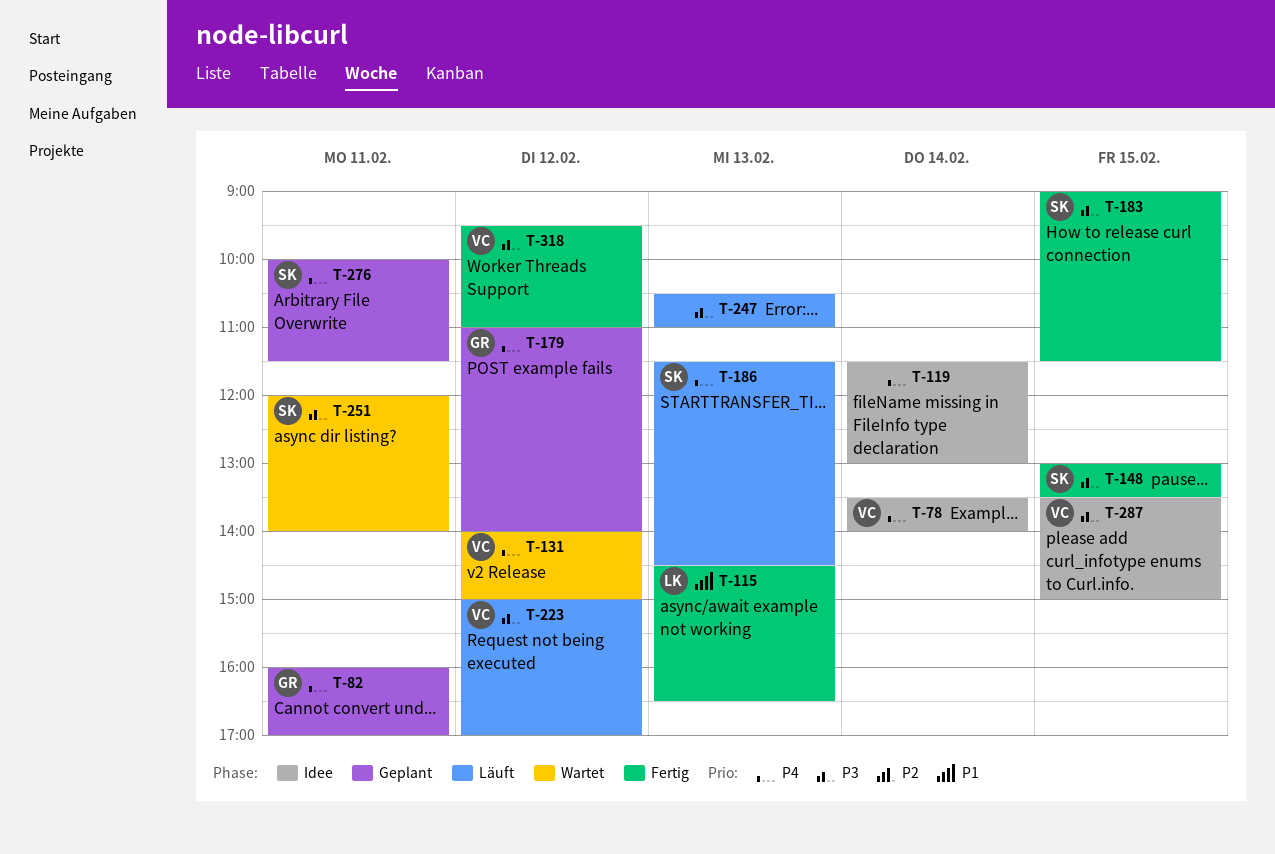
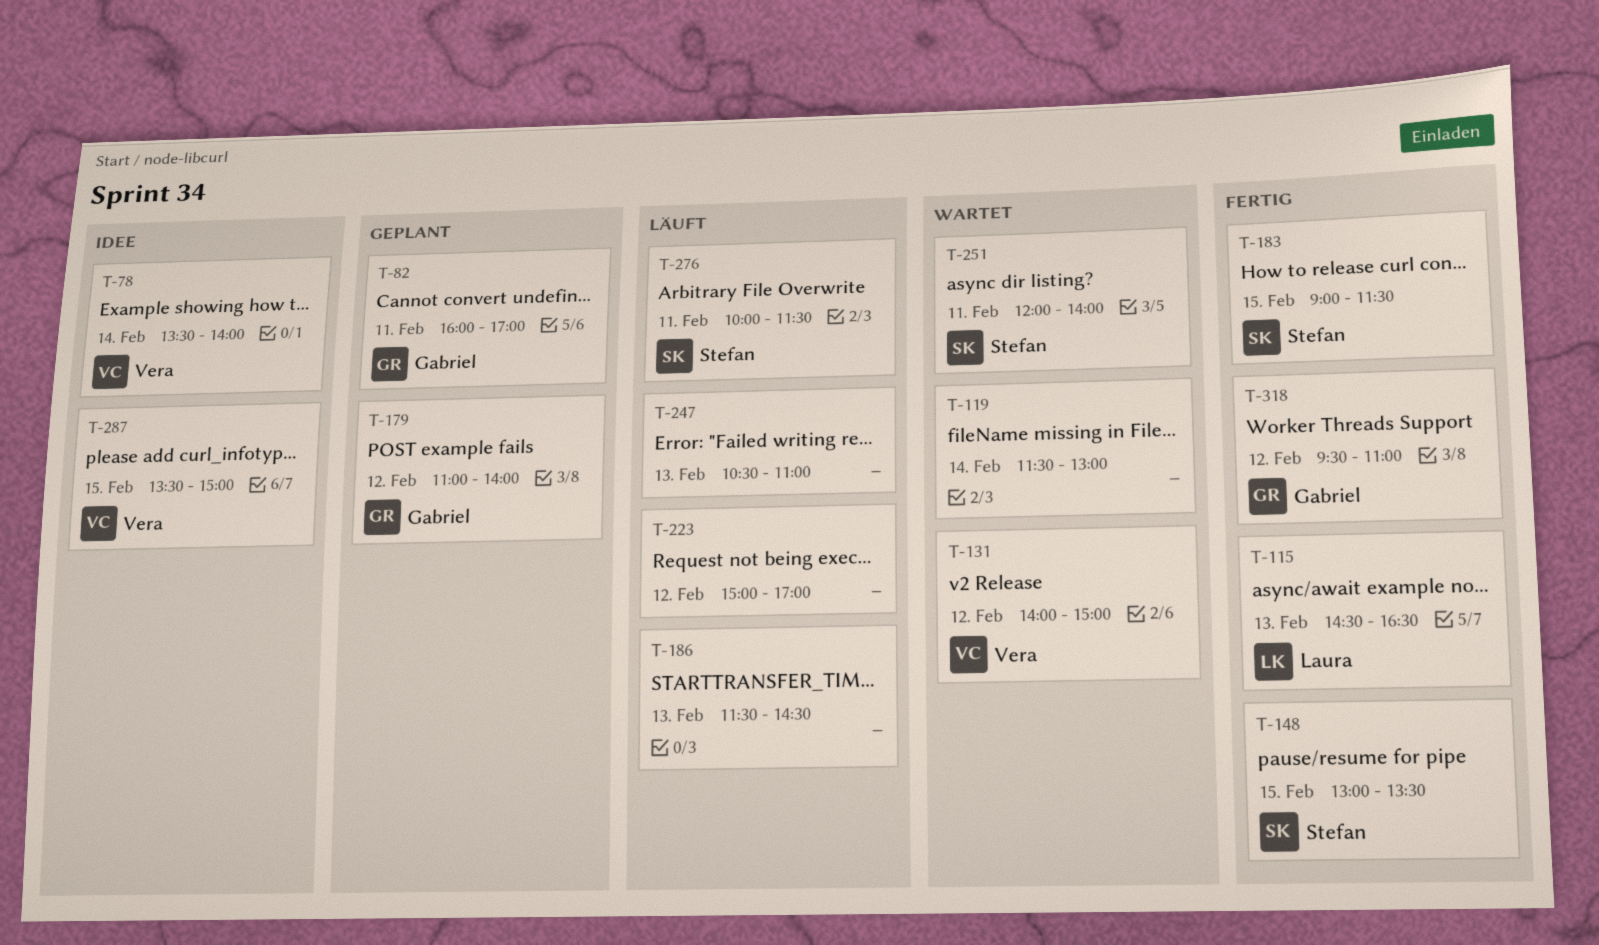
T-119, status: Idee -> Wartet
T-186, owner: Stefan -> none
T-223, owner: Vera -> none
T-276, status: Geplant -> Läuft
T-318, owner: Vera -> Gabriel

